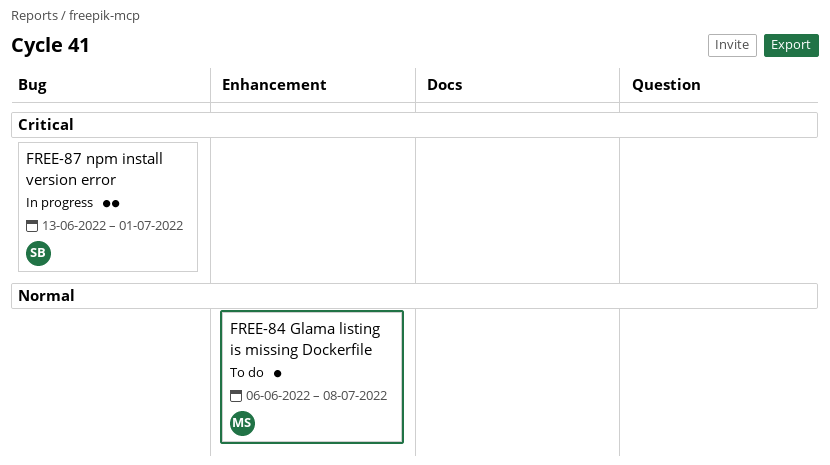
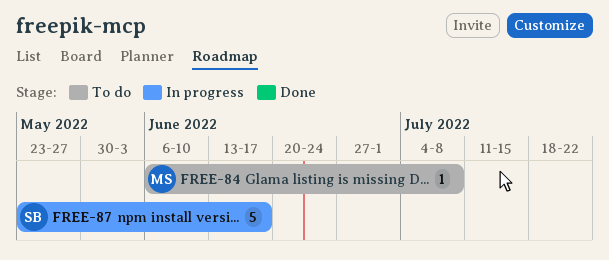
FREE-87, estimate: 2 -> 5
FREE-87, start: Jun 13 -> May 23
FREE-87, due: Jul 1 -> Jun 17

